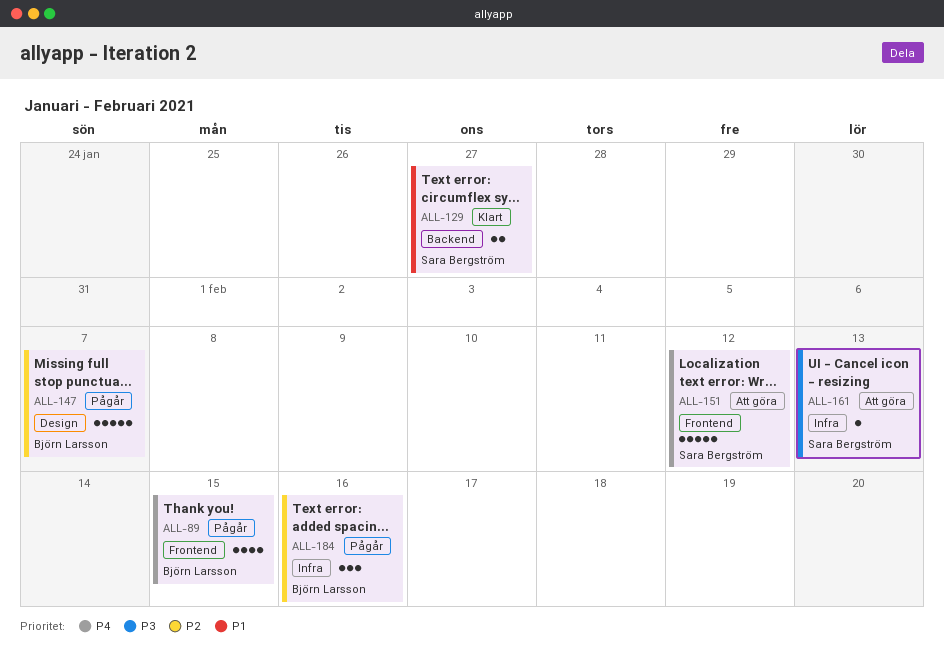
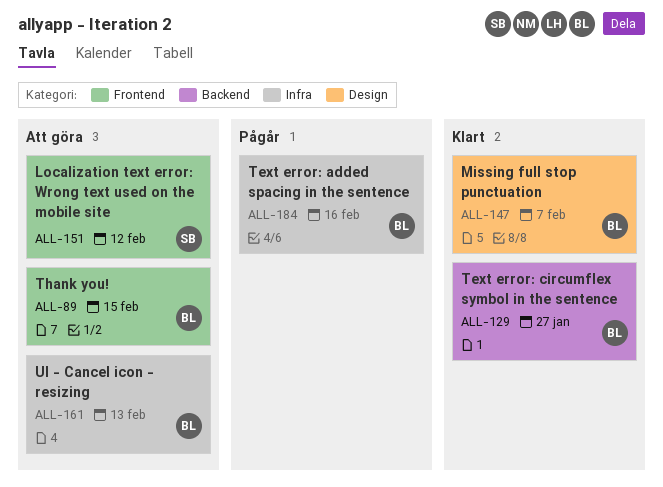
ALL-89, status: Pågår -> Att göra
ALL-129, owner: Sara Bergström -> Björn Larsson
ALL-147, status: Pågår -> Klart
ALL-161, owner: Sara Bergström -> Björn Larsson

